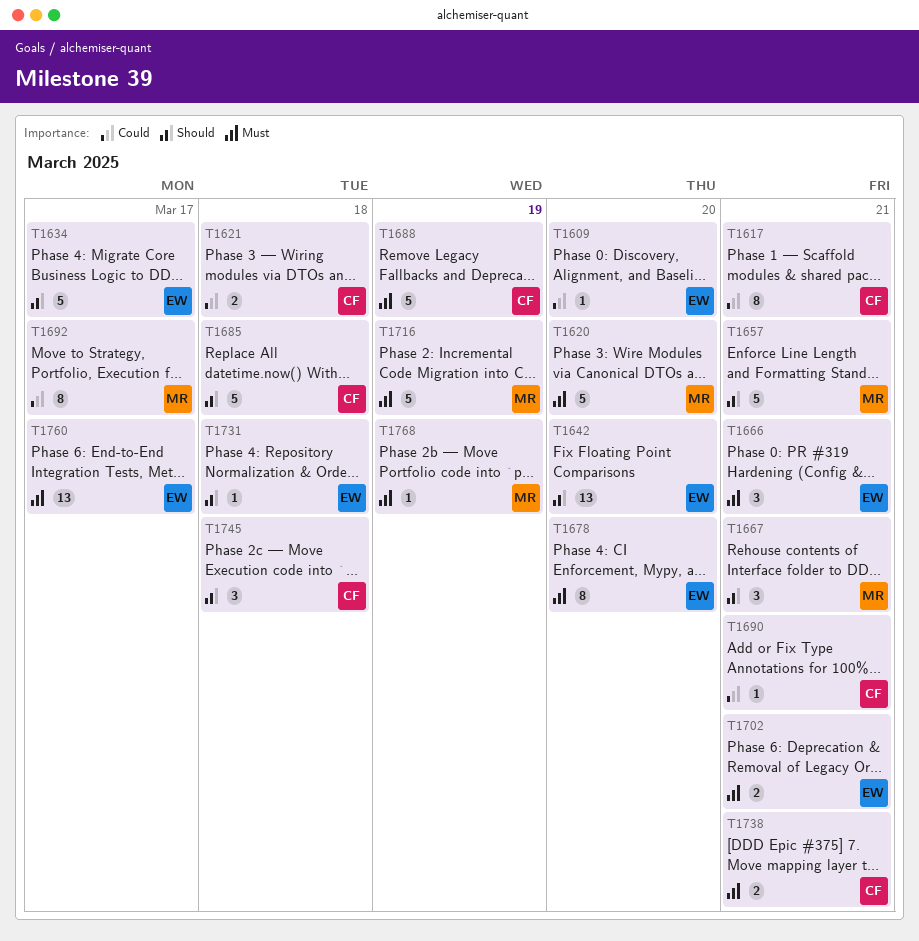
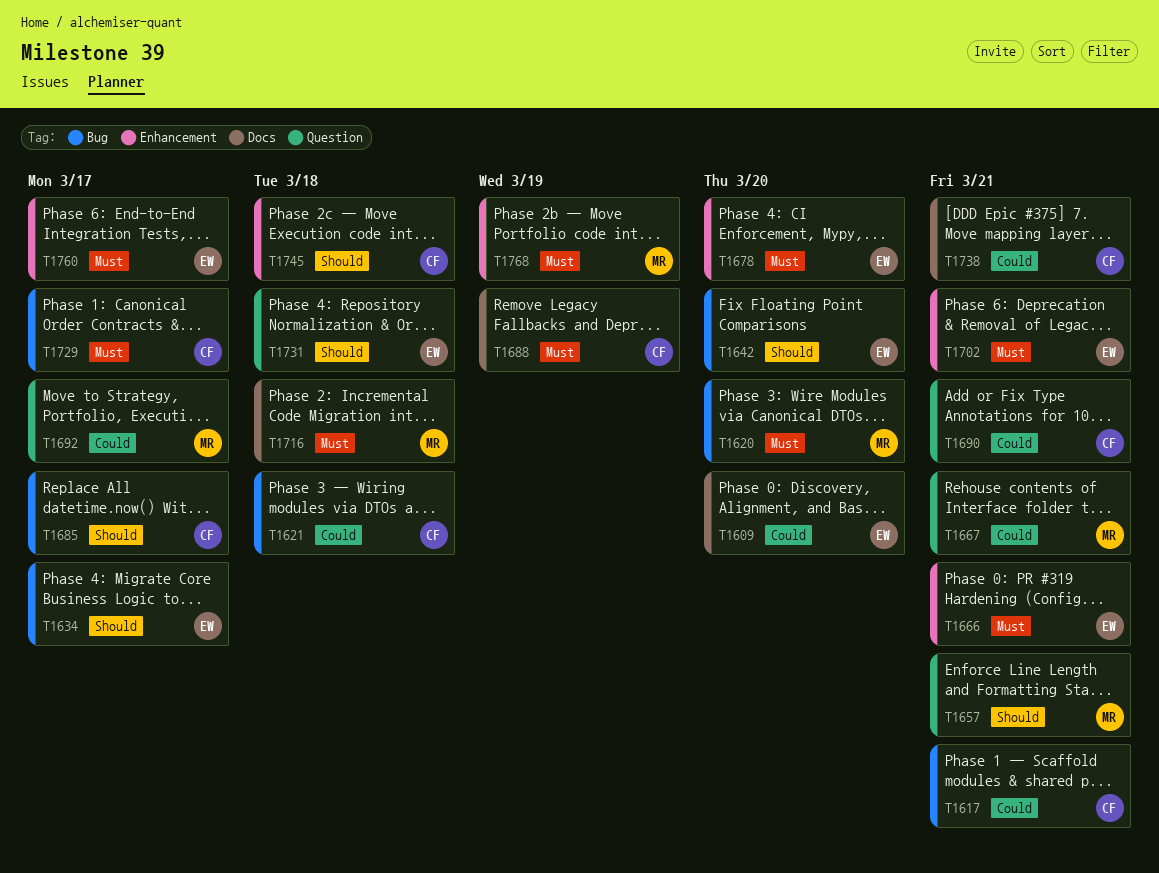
T1667, priority: Should -> Could
T1685, due: Mar 18 -> Mar 17
T1716, due: Mar 19 -> Mar 18
T1729: none -> present
T1738, priority: Must -> Could

